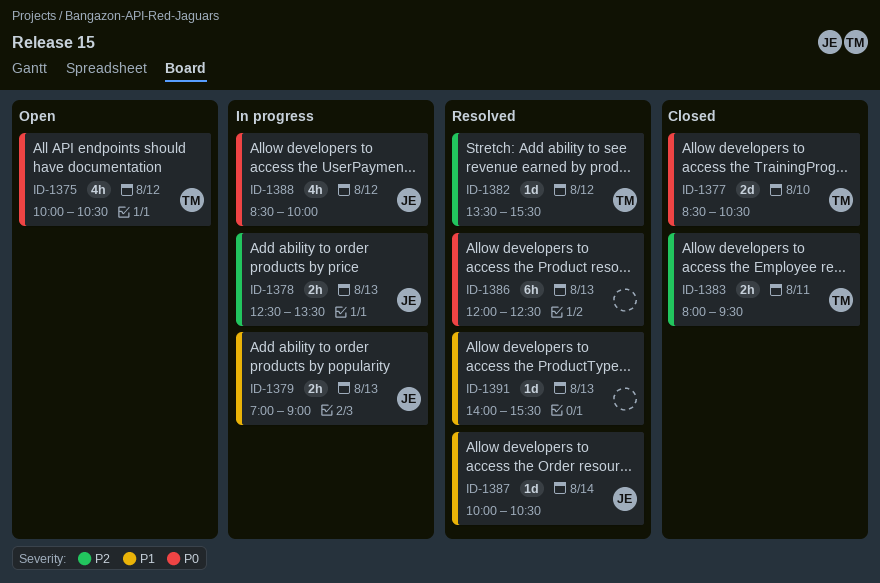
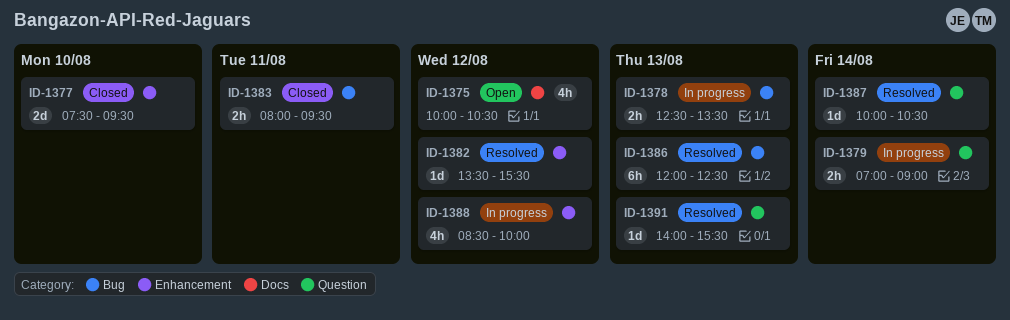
ID-1377, begins: 08:30 -> 07:30
ID-1377, ends: 10:30 -> 09:30
ID-1379, day: Aug 13 -> Aug 14

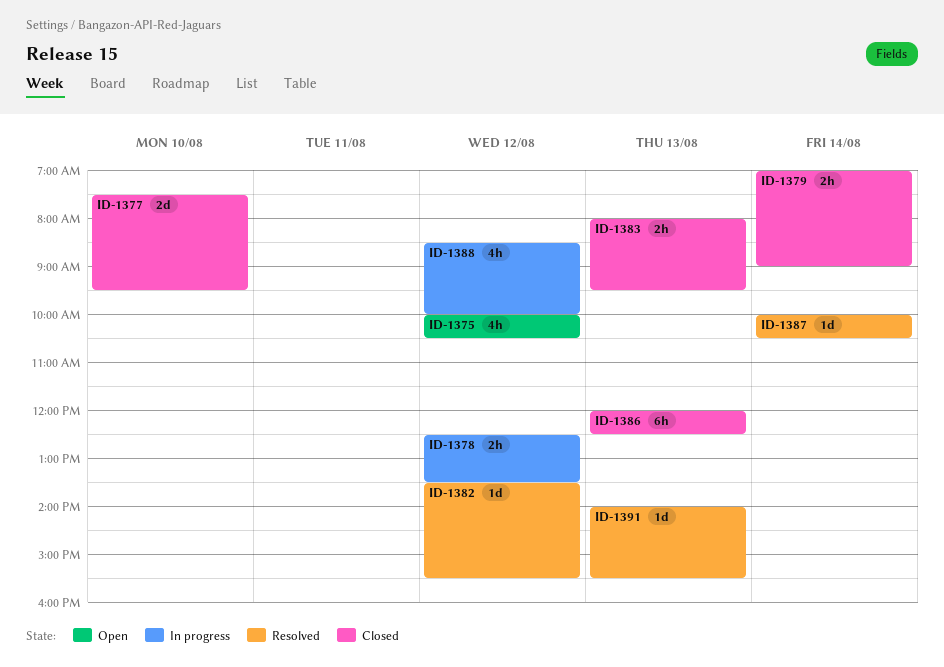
ID-1378, day: Aug 13 -> Aug 12
ID-1379, status: In progress -> Closed
ID-1383, day: Aug 11 -> Aug 13
ID-1386, status: Resolved -> Closed

